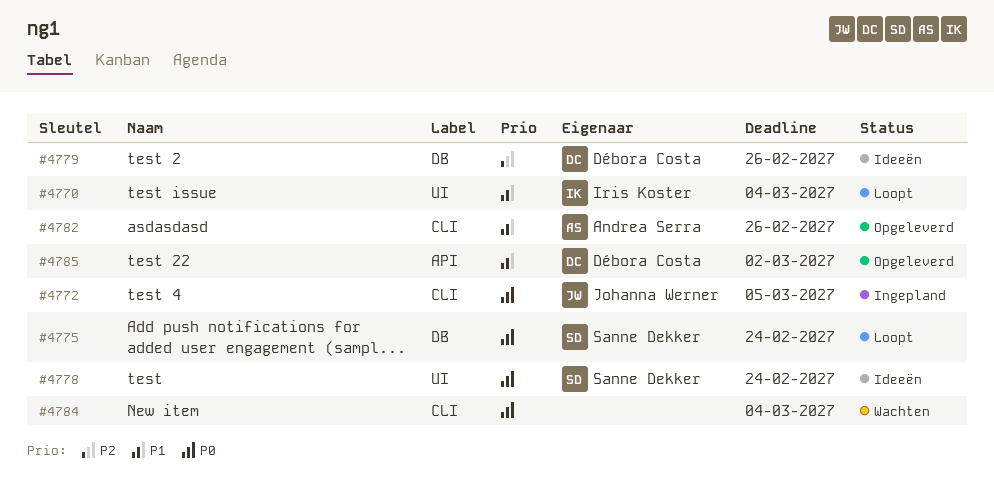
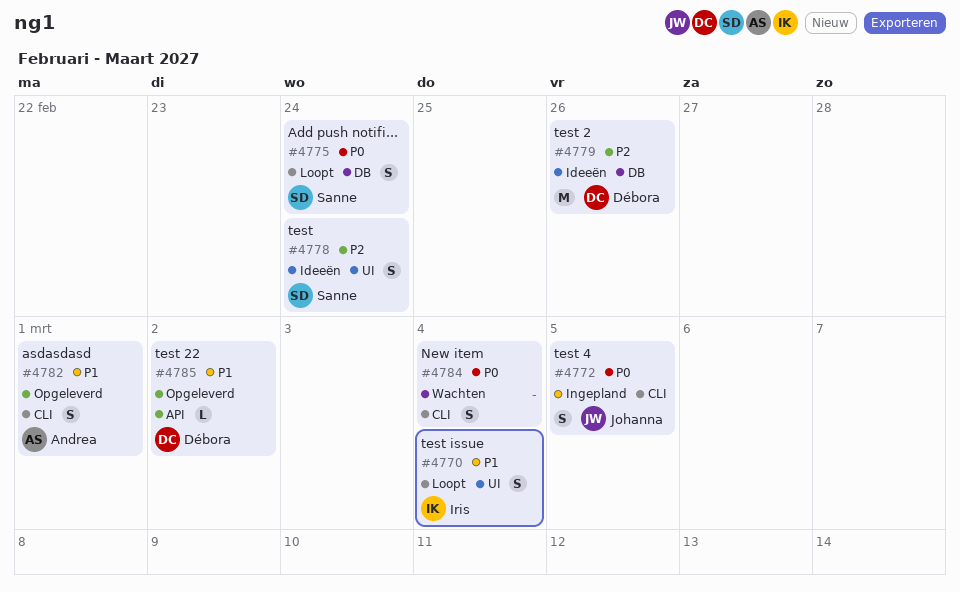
#4778, priority: P0 -> P2
#4782, due: Feb 26 -> Mar 1

